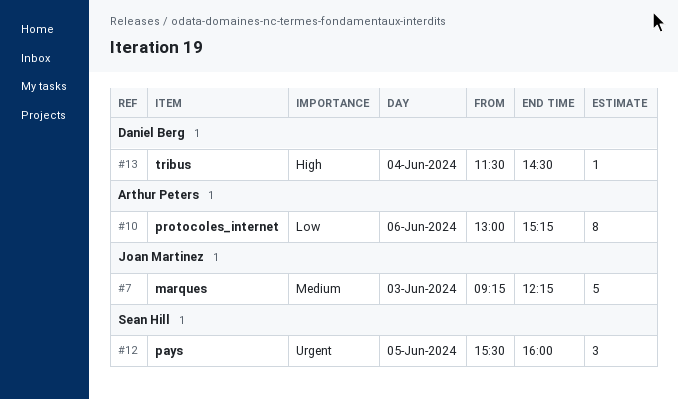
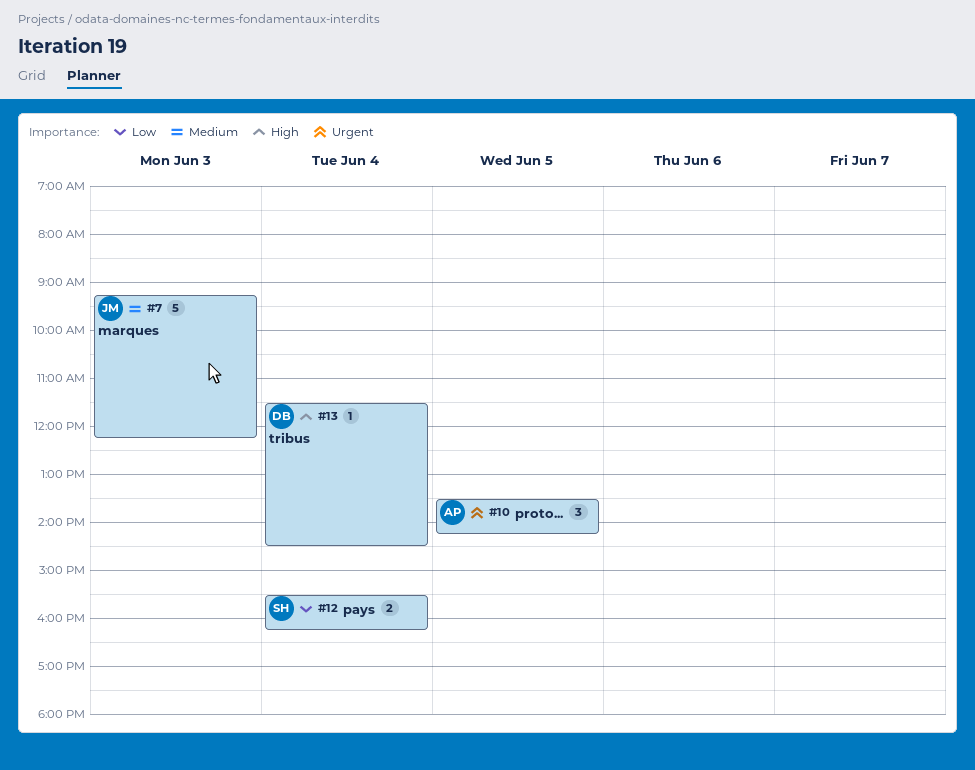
#10, priority: Low -> Urgent
#10, estimate: 8 -> 3
#10, day: Jun 6 -> Jun 5
#10, begins: 13:00 -> 13:30
#10, ends: 15:15 -> 14:15
#12, priority: Urgent -> Low
#12, estimate: 3 -> 2
#12, day: Jun 5 -> Jun 4
#12, ends: 16:00 -> 16:15

